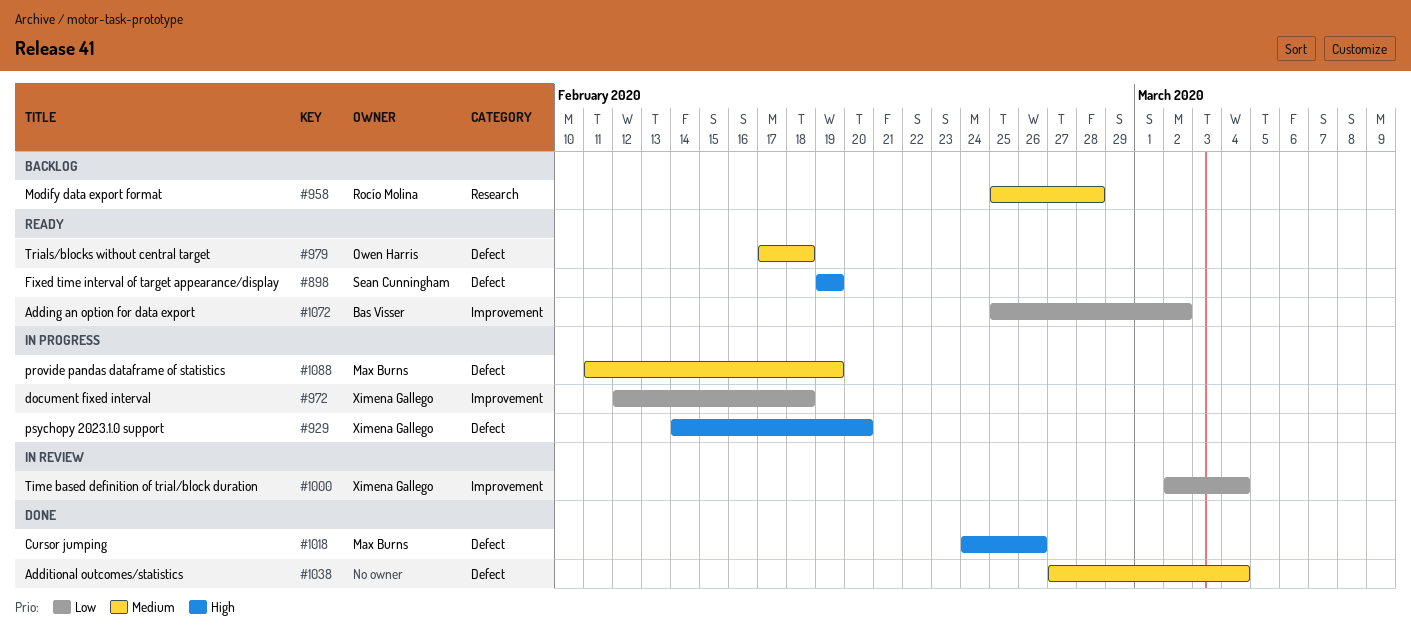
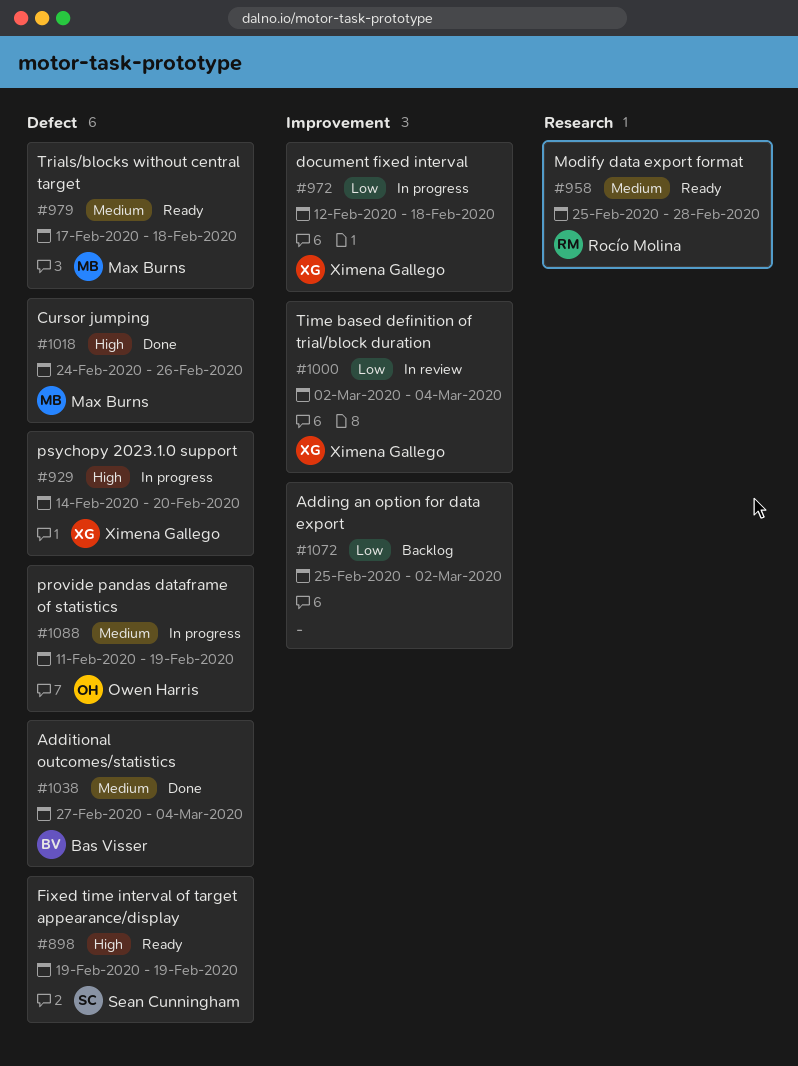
#958, status: Backlog -> Ready
#979, owner: Owen Harris -> Max Burns
#1038, owner: none -> Bas Visser
#1072, status: Ready -> Backlog
#1072, owner: Bas Visser -> none
#1088, owner: Max Burns -> Owen Harris

